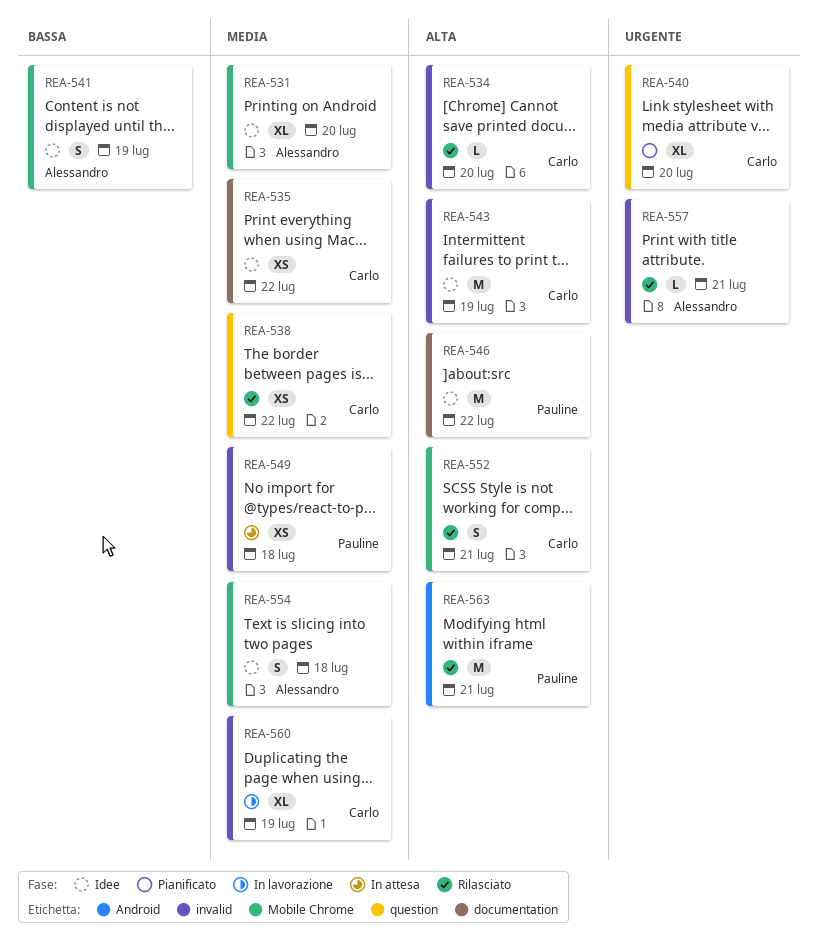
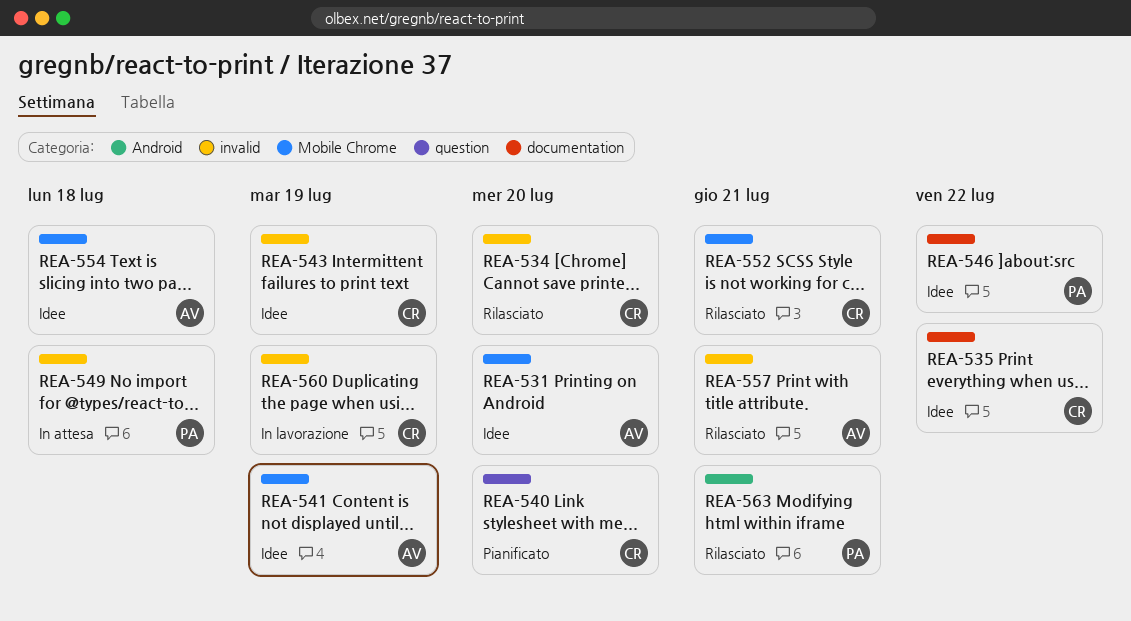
REA-538: present -> none

